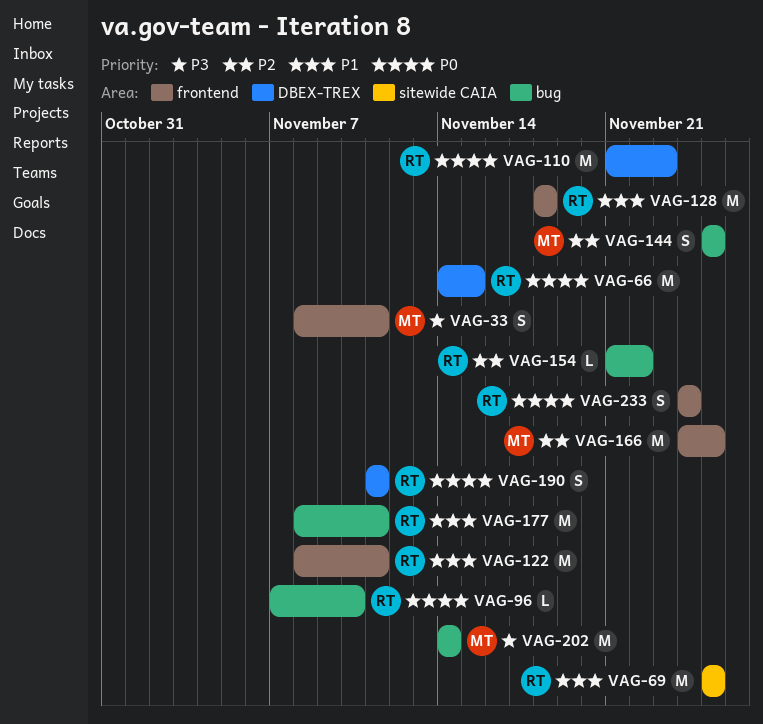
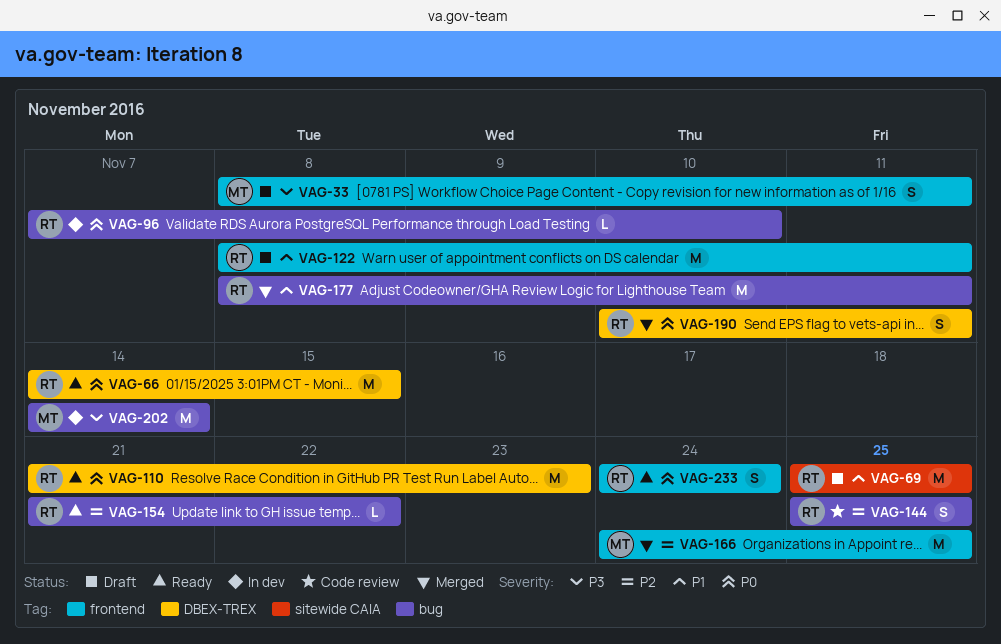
VAG-128: present -> none
VAG-144, owner: MT -> RT
VAG-190, start: Nov 11 -> Nov 10

